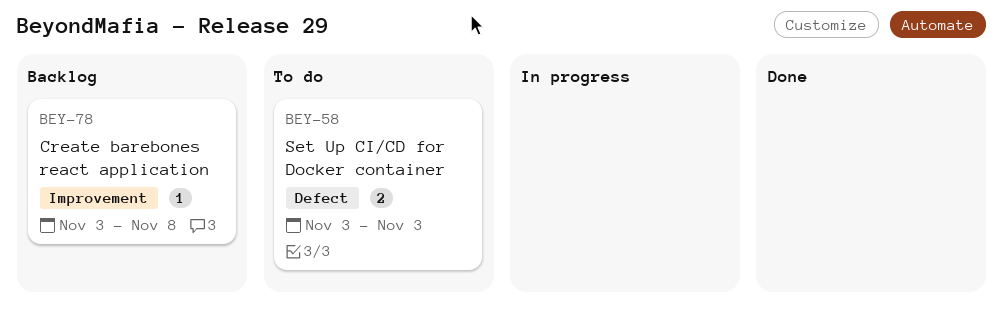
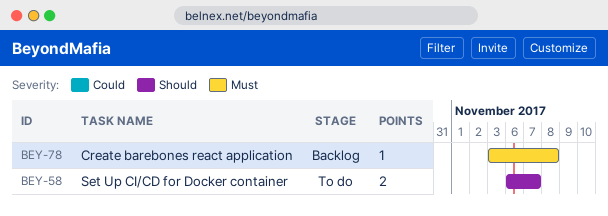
BEY-58, start: Nov 3 -> Nov 6
BEY-58, due: Nov 3 -> Nov 7

